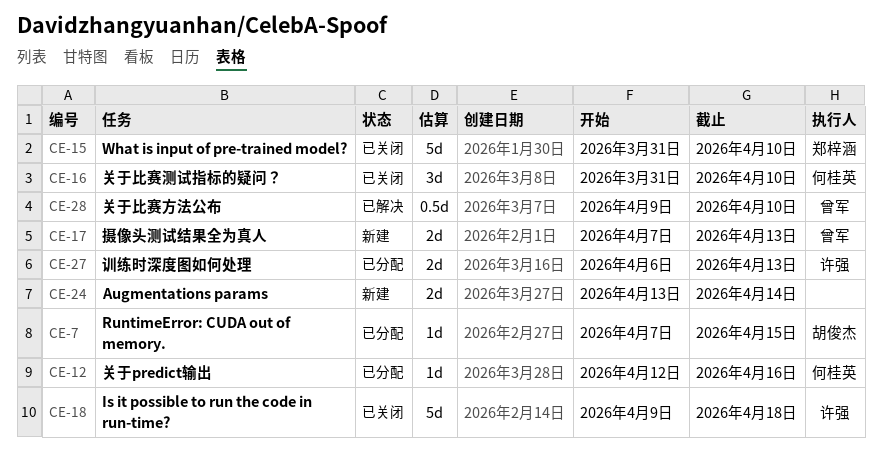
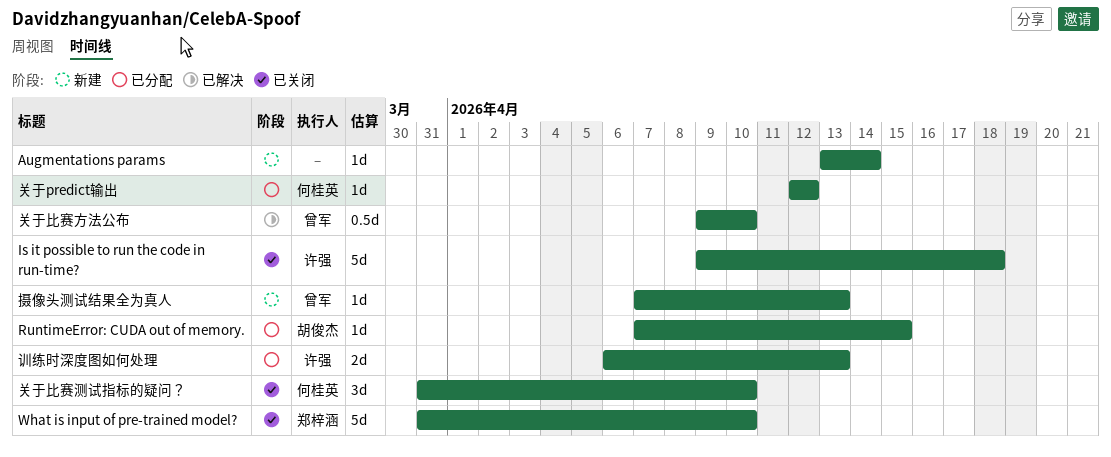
Augmentations params, estimate: 2d -> 1d
关于predict输出, due: Apr 16 -> Apr 12
摄像头测试结果全为真人, estimate: 2d -> 1d

